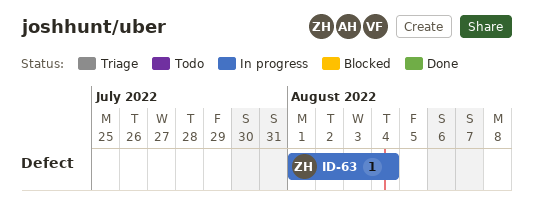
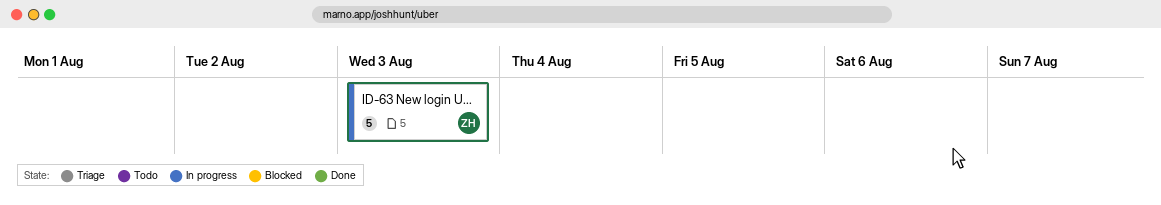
ID-63, estimate: 1 -> 5
ID-63, due: Aug 4 -> Aug 3

